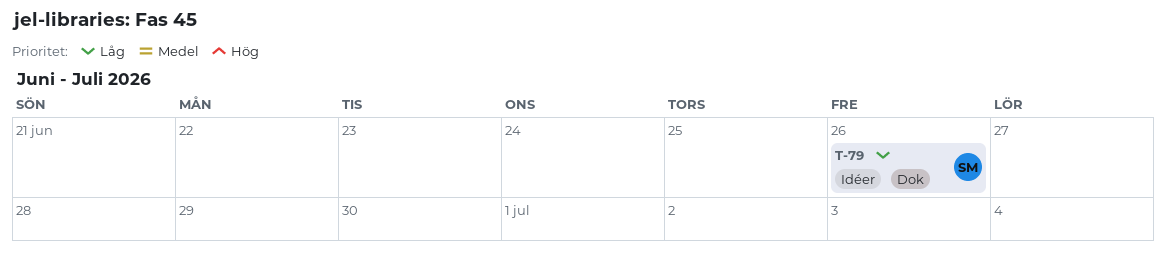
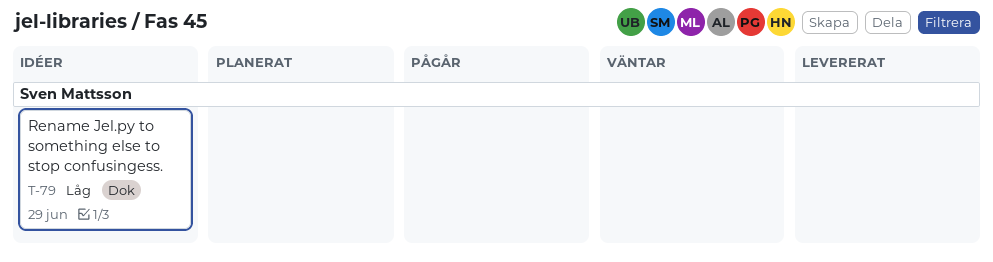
T-79, due: Jun 26 -> Jun 29

